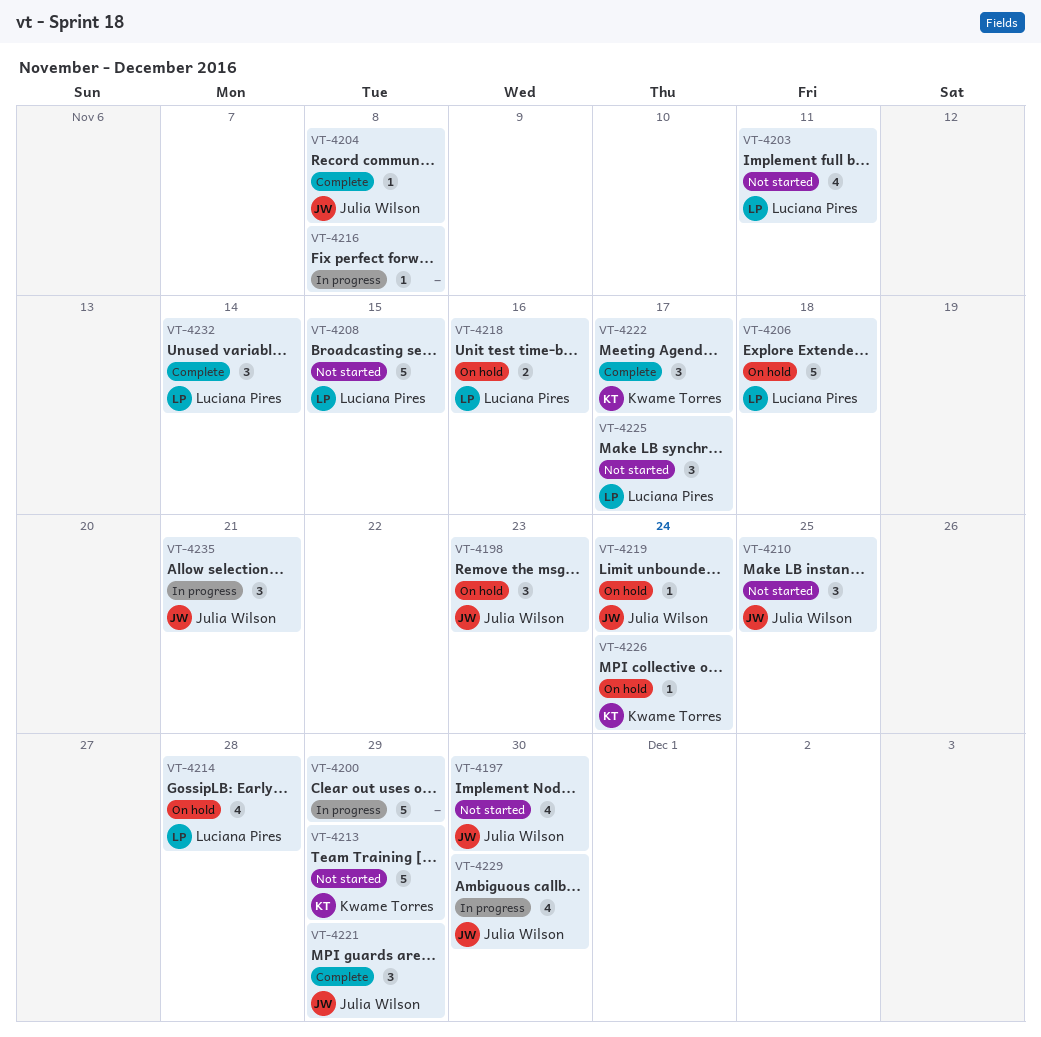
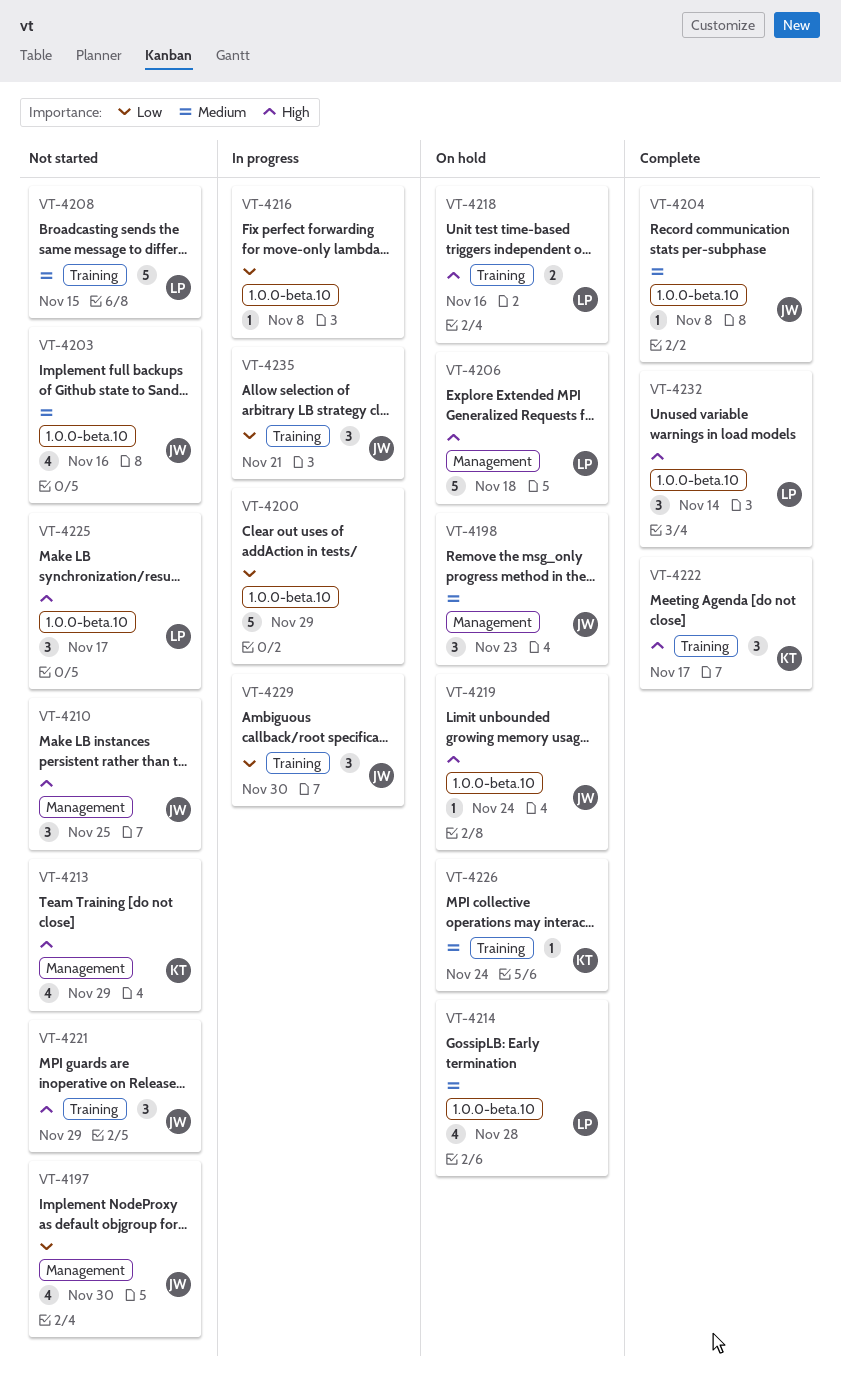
VT-4203, owner: Luciana Pires -> Julia Wilson
VT-4203, due: Nov 11 -> Nov 16
VT-4213, estimate: 5 -> 4
VT-4221, status: Complete -> Not started
VT-4229, estimate: 4 -> 3

